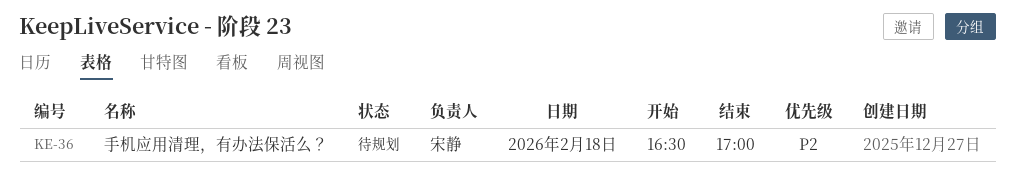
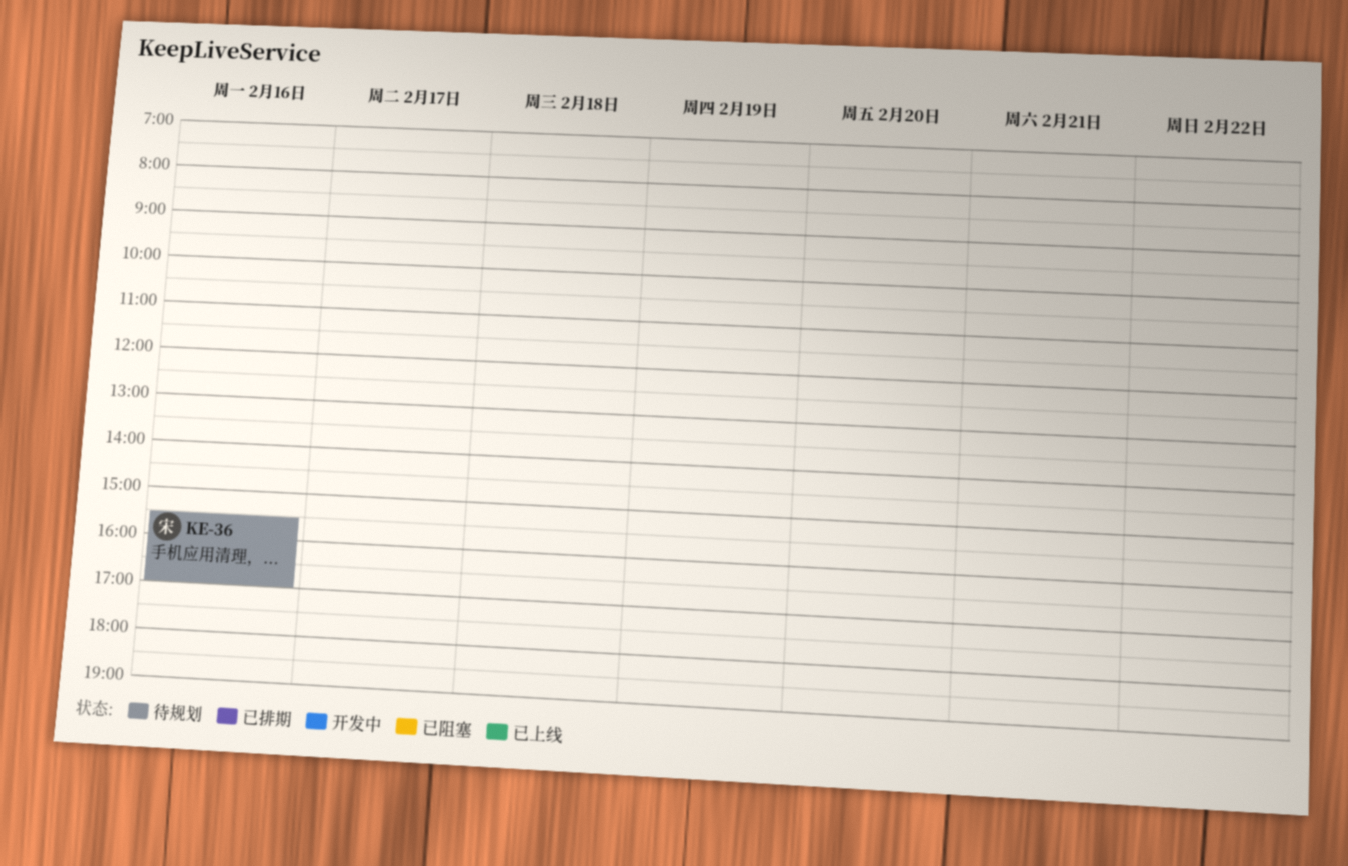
KE-36, day: Feb 18 -> Feb 16
KE-36, begins: 16:30 -> 15:30

